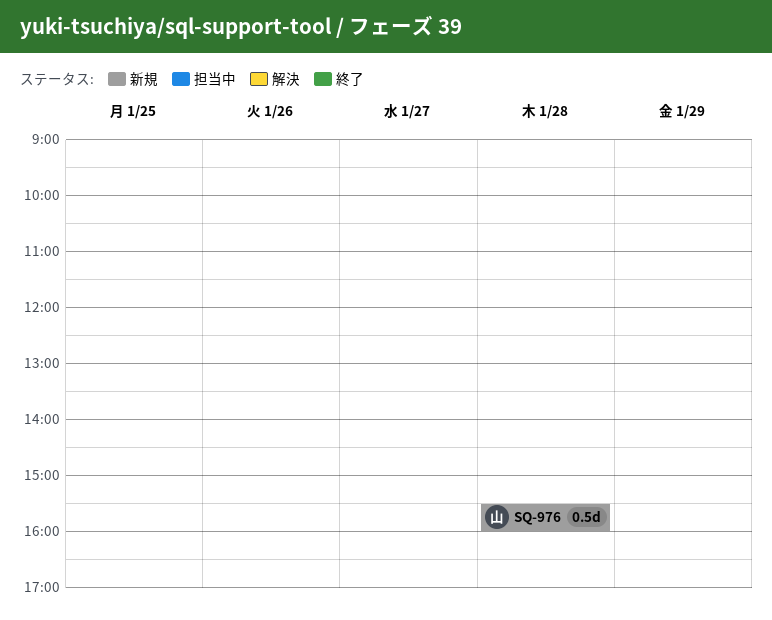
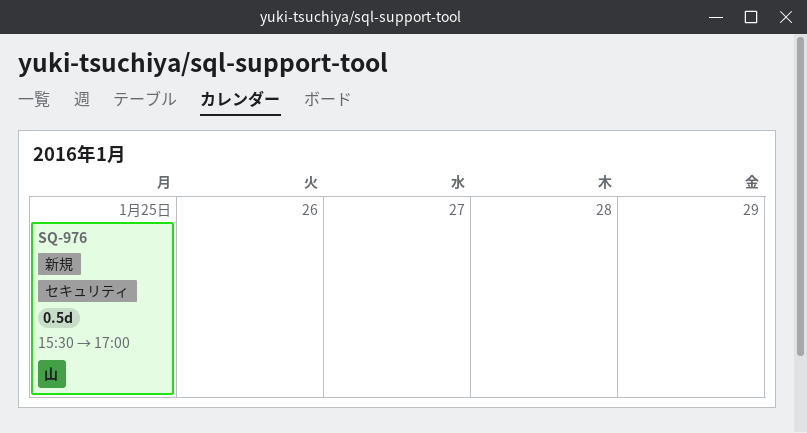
SQ-976, day: Jan 28 -> Jan 25
SQ-976, ends: 16:00 -> 17:00

